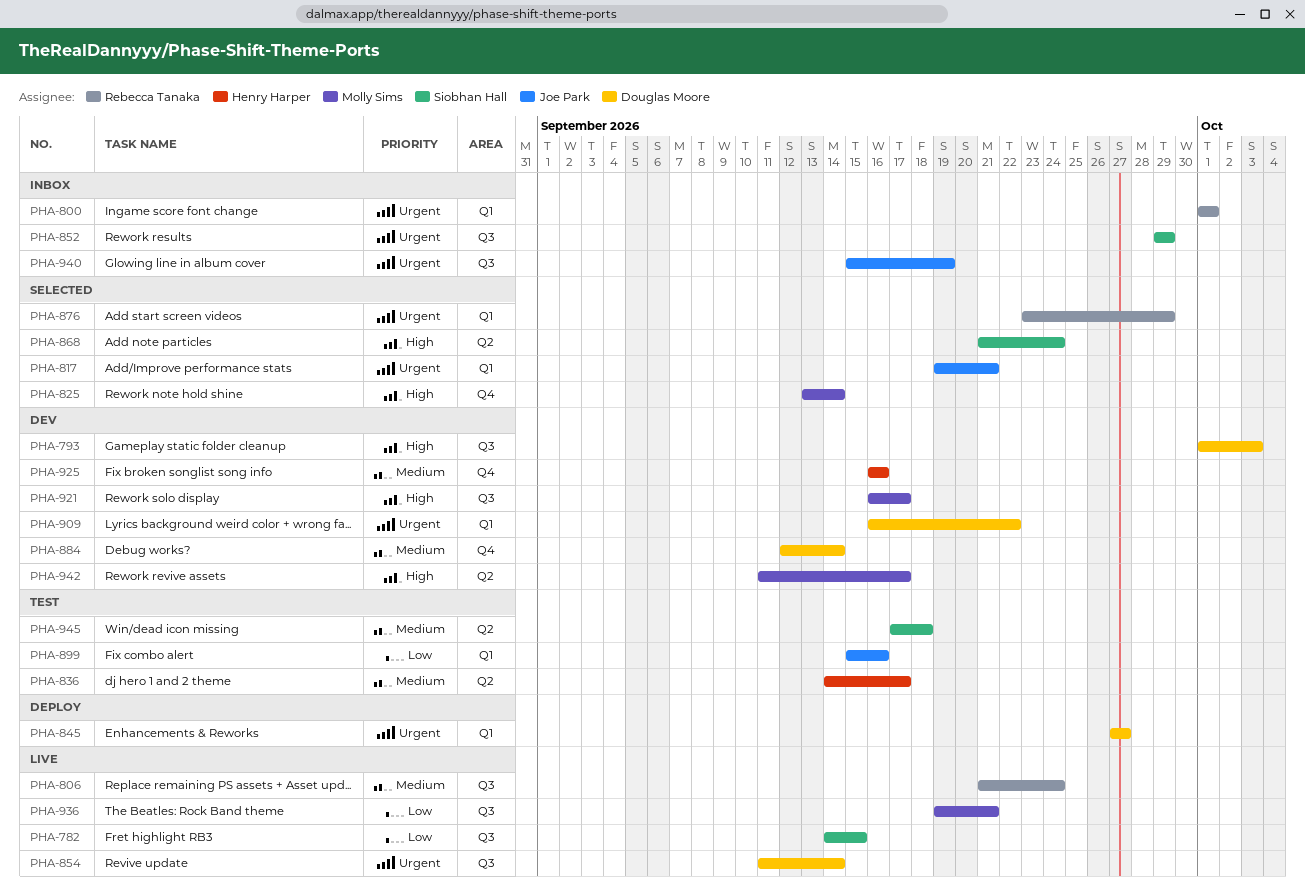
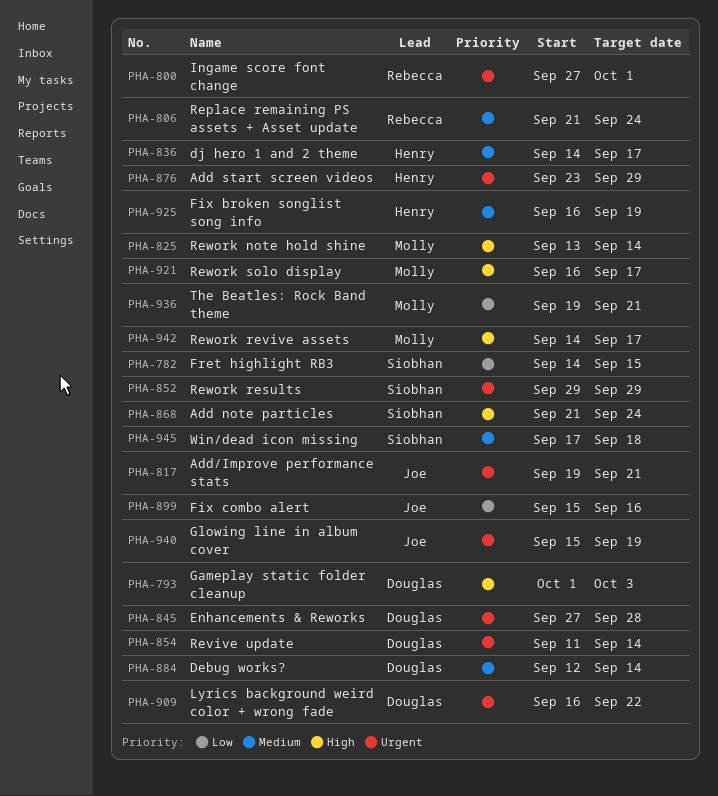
PHA-800, start: Oct 1 -> Sep 27
PHA-845, due: Sep 27 -> Sep 28
PHA-876, owner: Rebecca Tanaka -> Henry Harper
PHA-925, due: Sep 16 -> Sep 19
PHA-942, start: Sep 11 -> Sep 14

